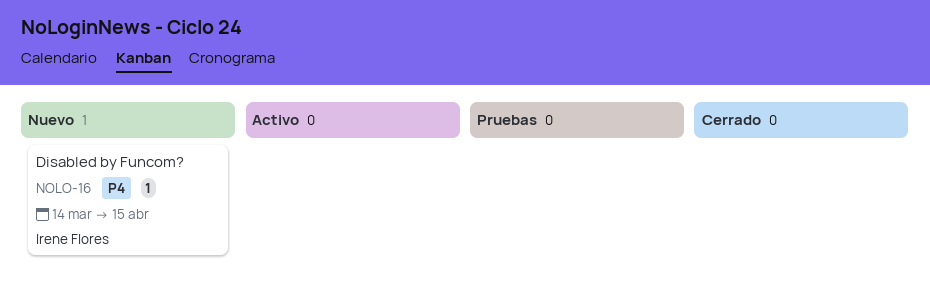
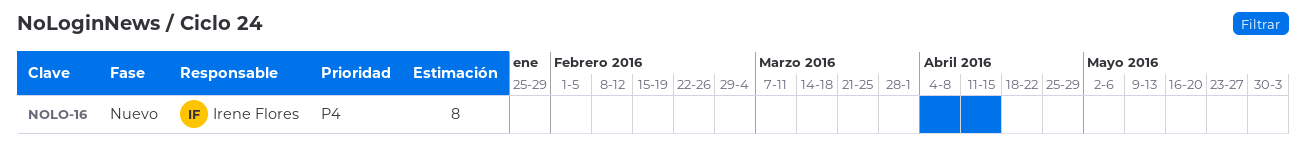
NOLO-16, estimate: 1 -> 8
NOLO-16, start: Mar 14 -> Apr 4

